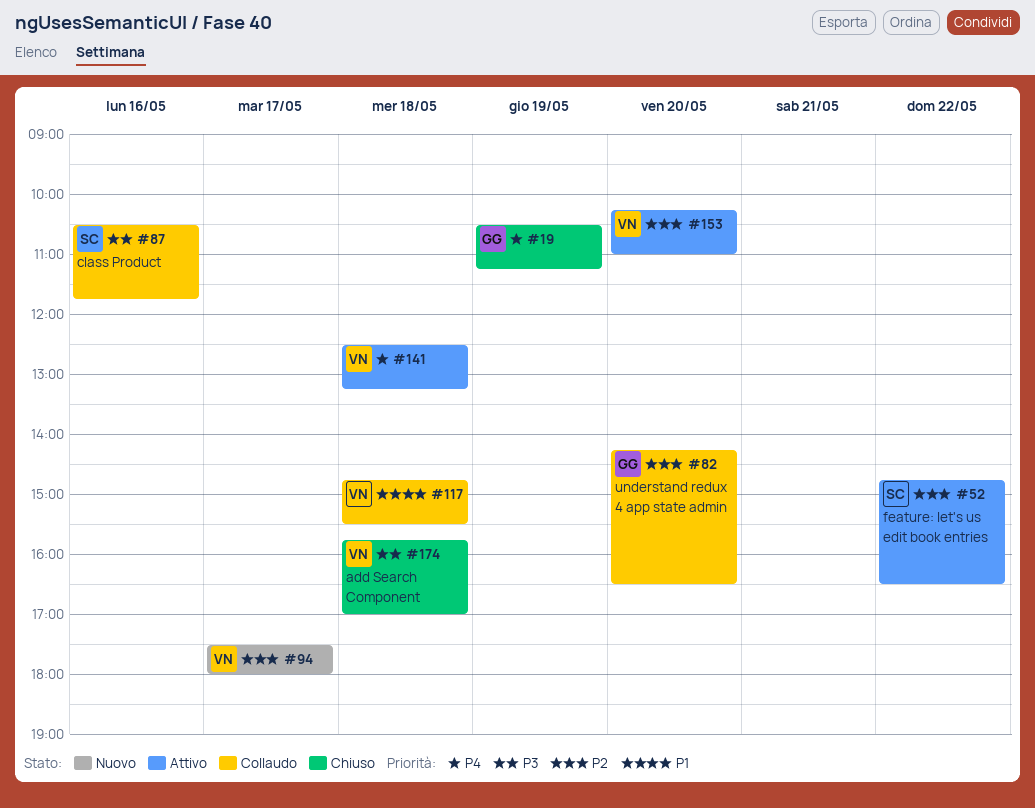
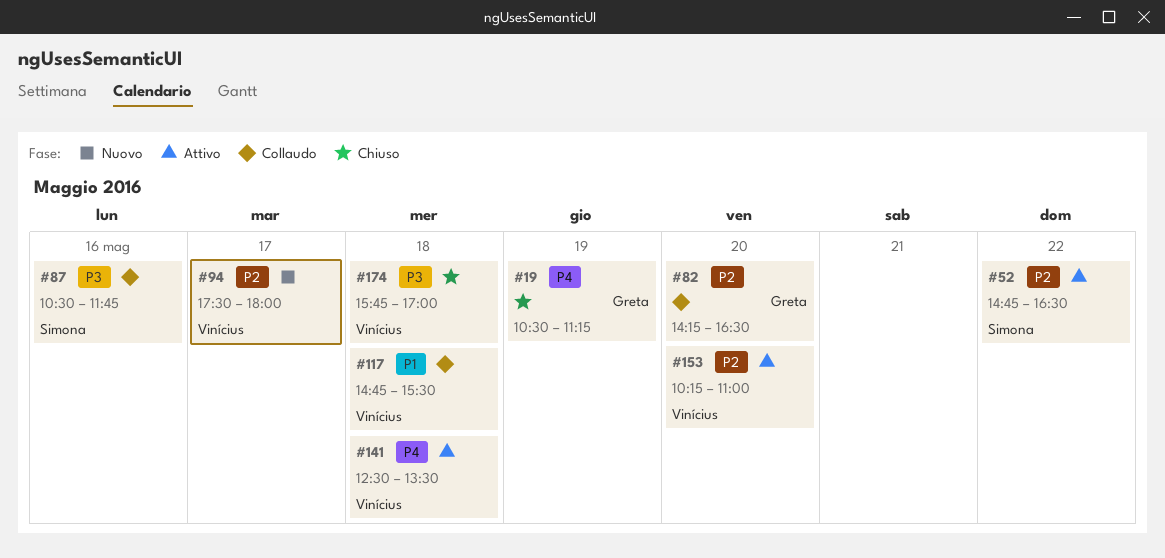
#141, ends: 13:15 -> 13:30

